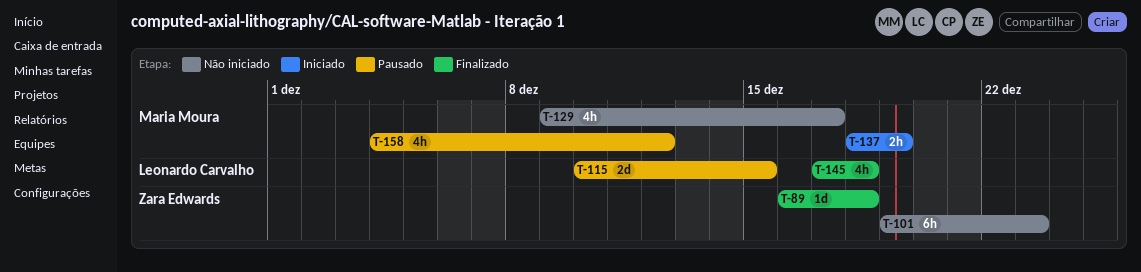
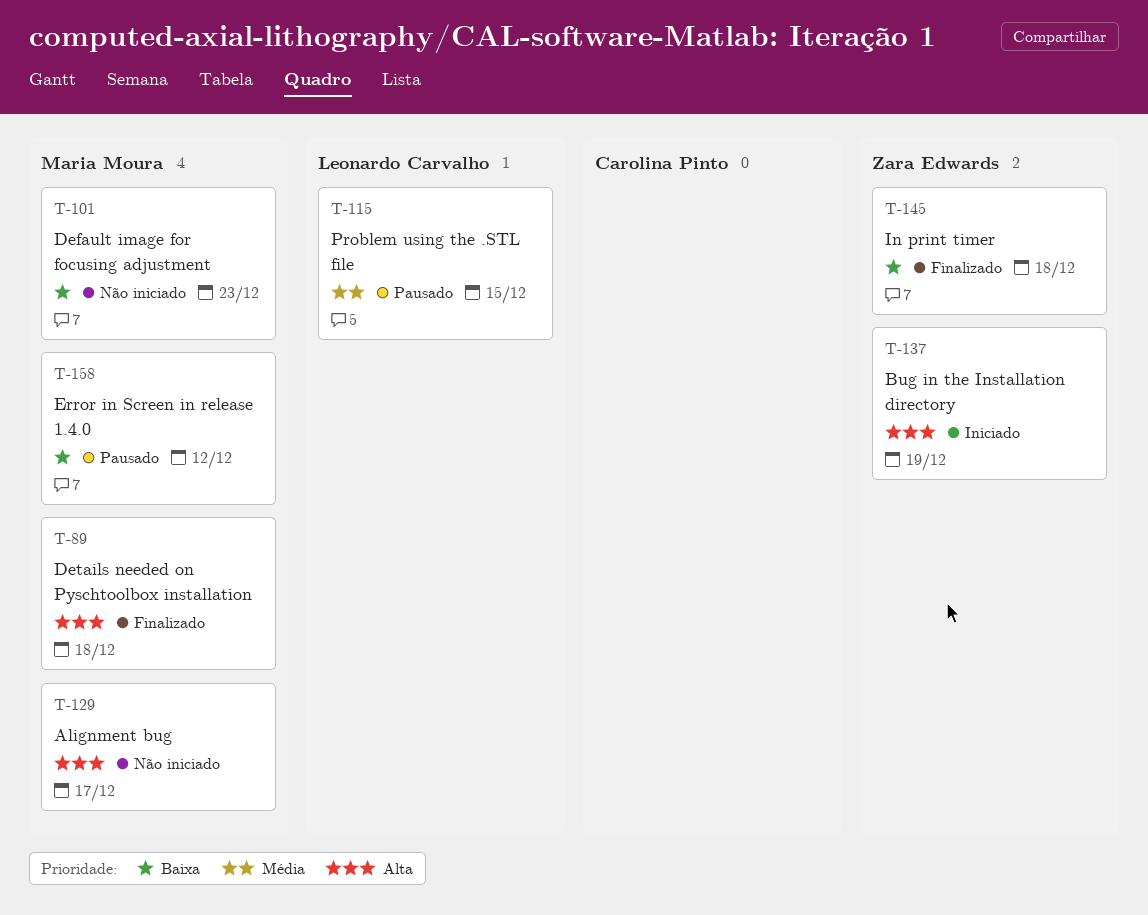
T-89, owner: Zara Edwards -> Maria Moura
T-101, owner: Zara Edwards -> Maria Moura
T-137, owner: Maria Moura -> Zara Edwards
T-145, owner: Leonardo Carvalho -> Zara Edwards

